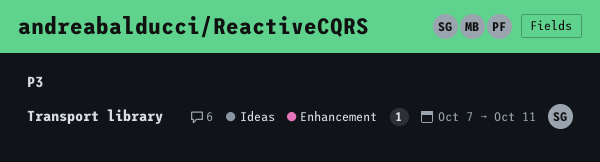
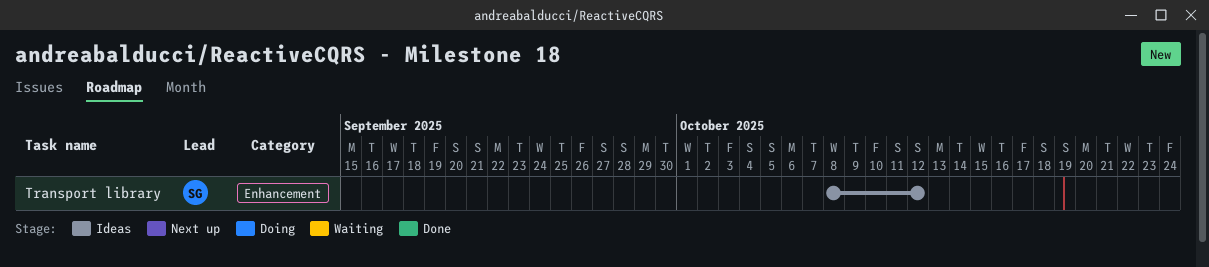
Transport library, start: Oct 7 -> Oct 8
Transport library, due: Oct 11 -> Oct 12

